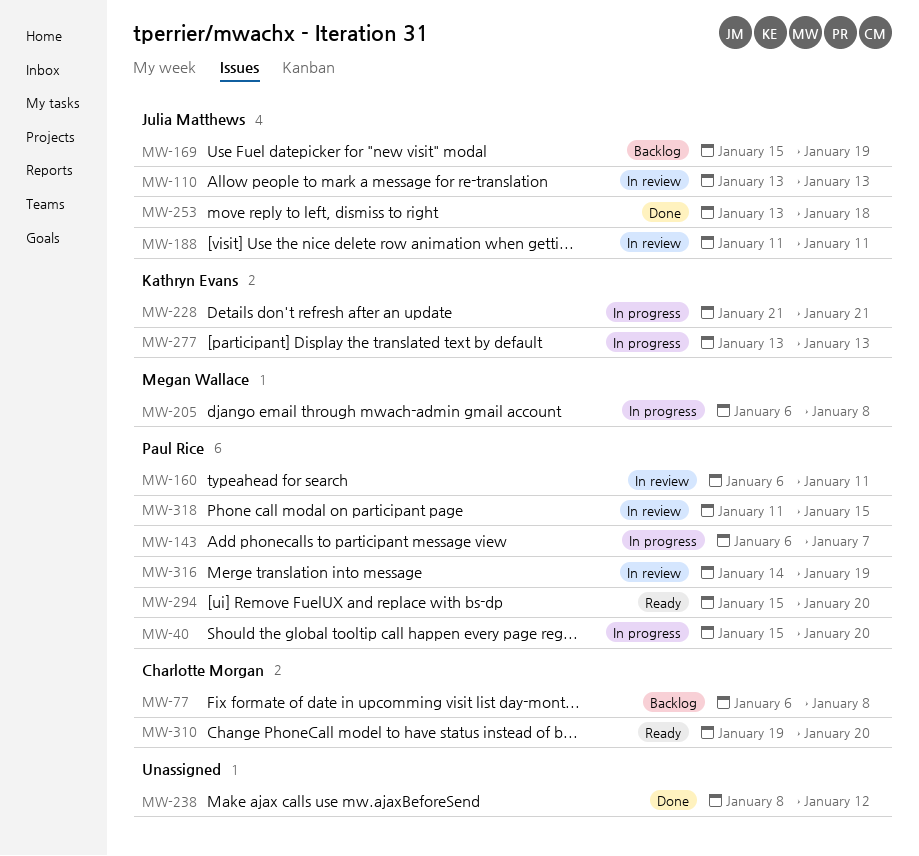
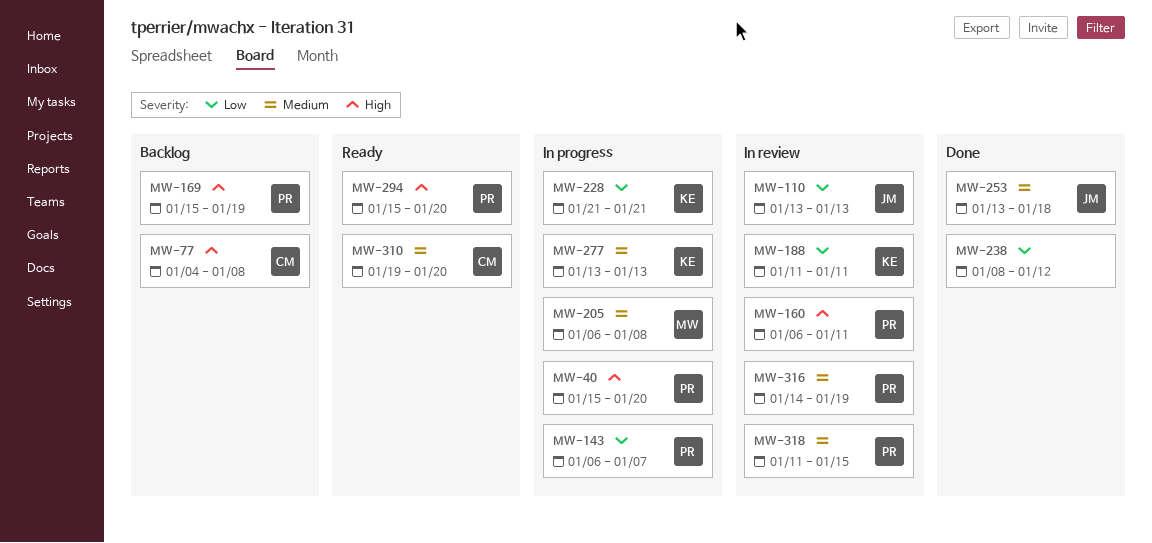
MW-77, start: Jan 6 -> Jan 4
MW-169, owner: Julia Matthews -> Paul Rice
MW-188, owner: Julia Matthews -> Kathryn Evans

